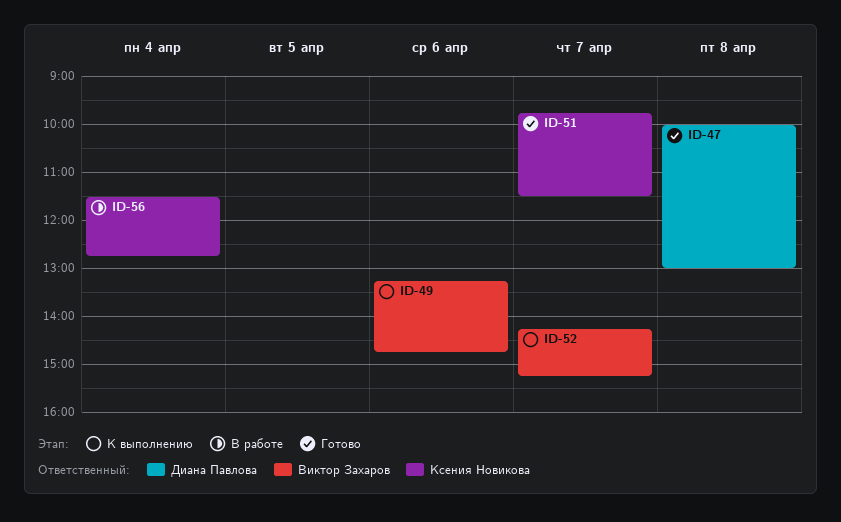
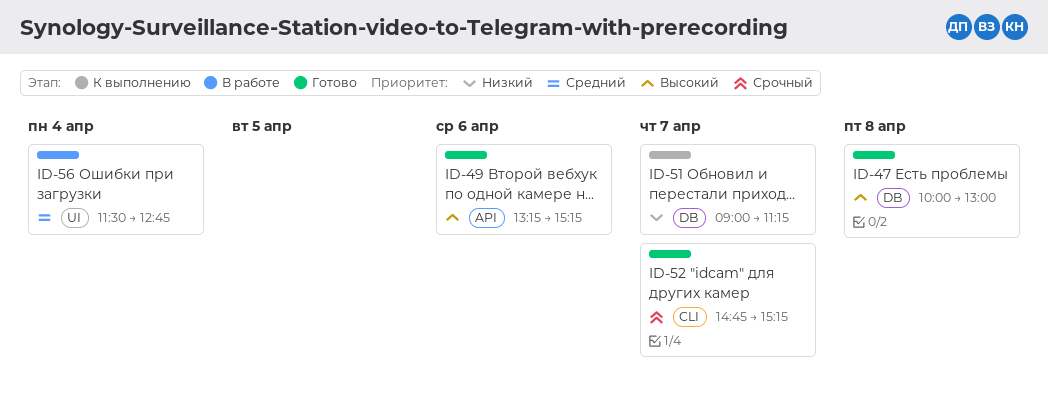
ID-49, status: К выполнению -> Готово
ID-49, ends: 14:45 -> 15:15
ID-51, status: Готово -> К выполнению
ID-51, begins: 09:45 -> 09:00
ID-51, ends: 11:30 -> 11:15
ID-52, status: К выполнению -> Готово
ID-52, begins: 14:15 -> 14:45

